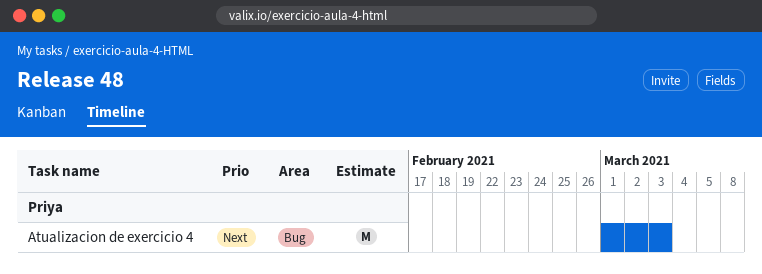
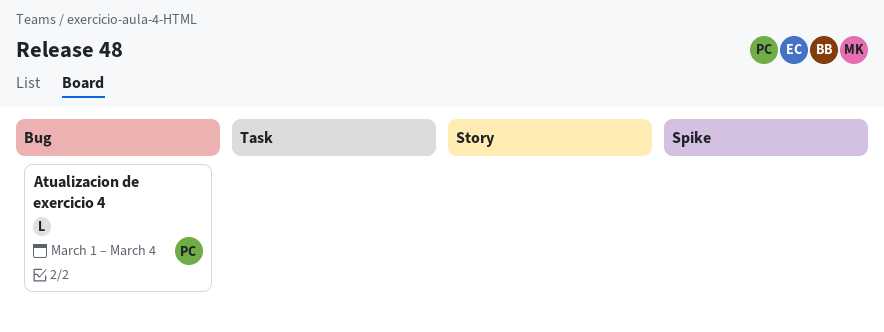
Atualizacion de exercicio 4, estimate: M -> L
Atualizacion de exercicio 4, due: Mar 3 -> Mar 4

